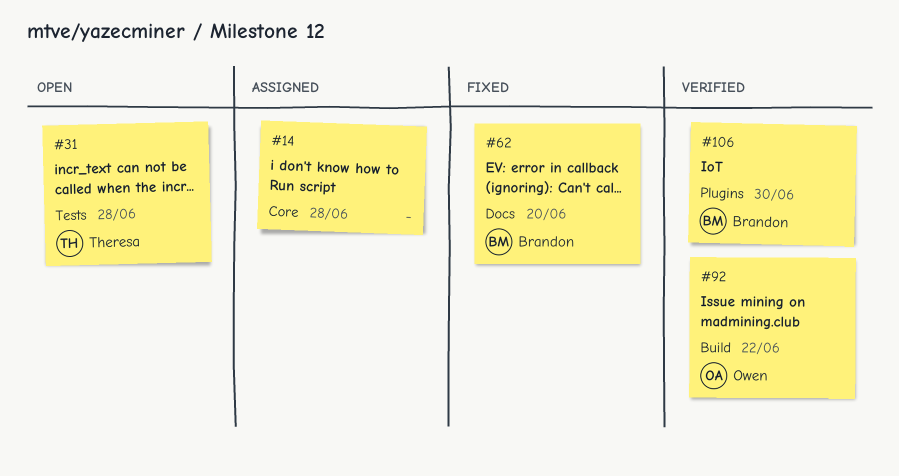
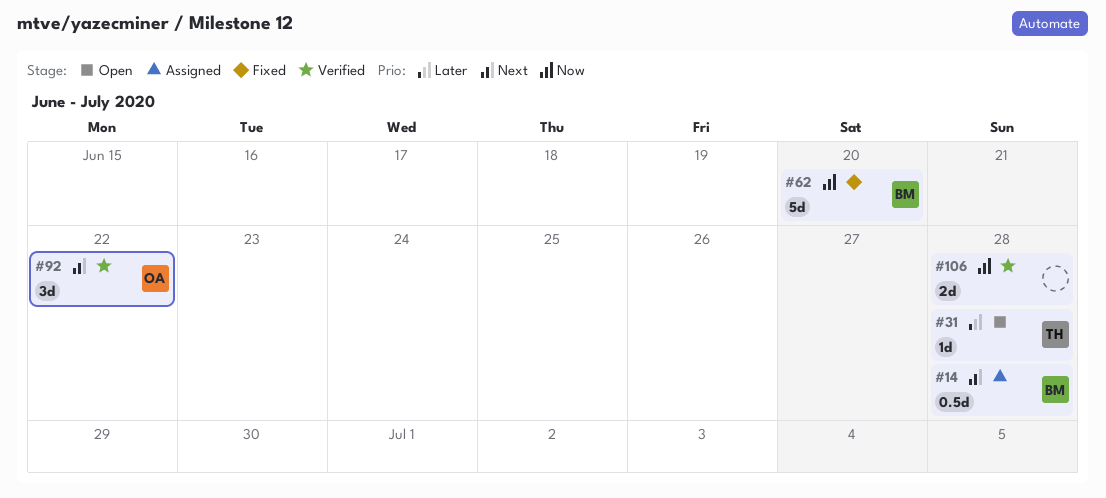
#14, owner: none -> Brandon
#106, owner: Brandon -> none
#106, due: Jun 30 -> Jun 28

